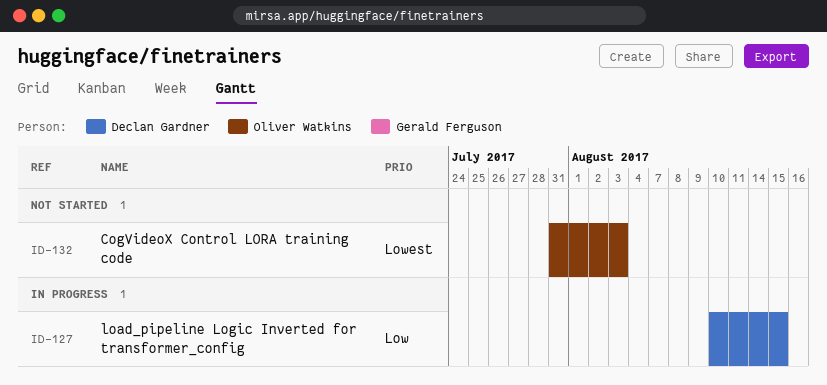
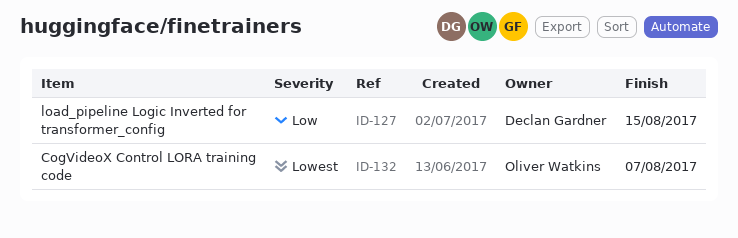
ID-132, due: Aug 3 -> Aug 7

